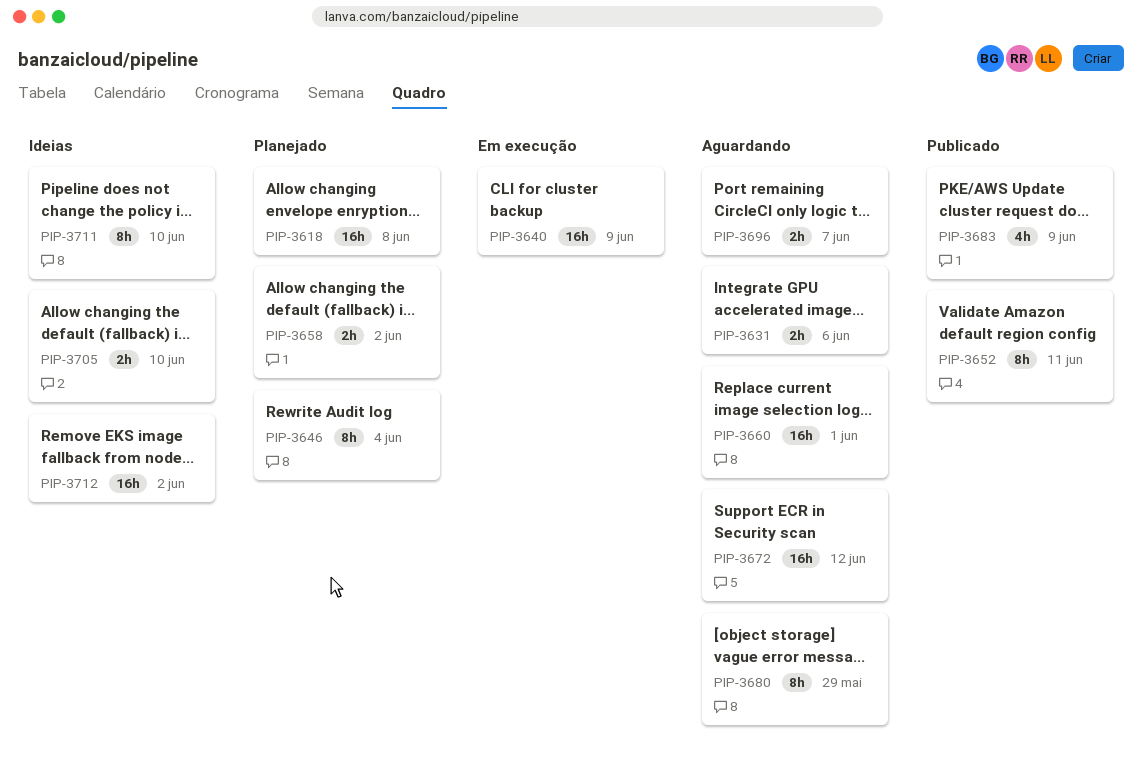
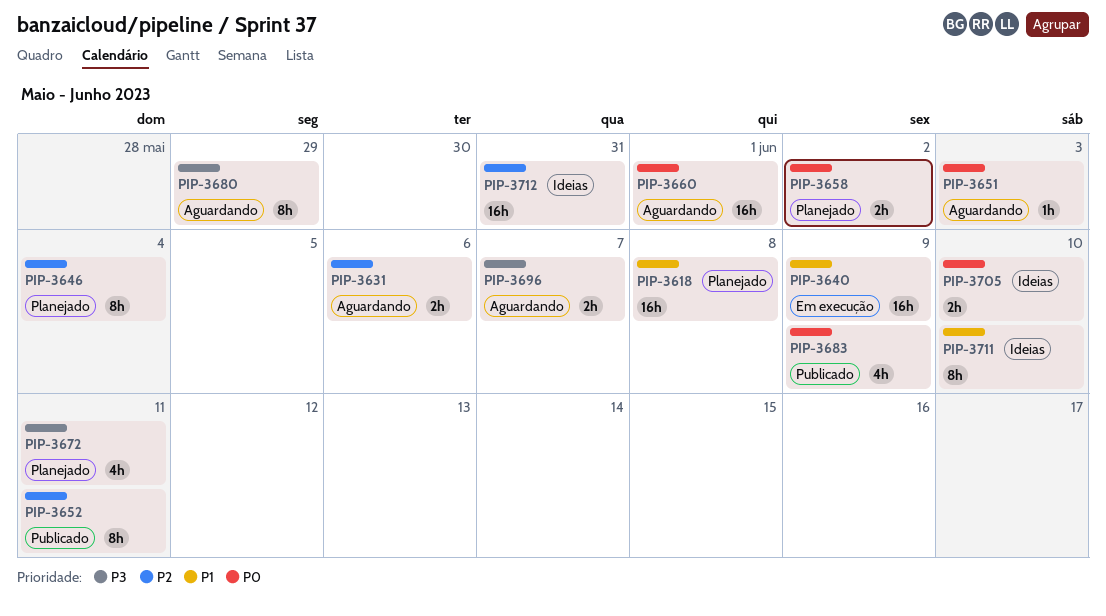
PIP-3651: none -> present
PIP-3672, status: Aguardando -> Planejado
PIP-3672, estimate: 16h -> 4h
PIP-3672, due: Jun 12 -> Jun 11
PIP-3712, due: Jun 2 -> May 31

